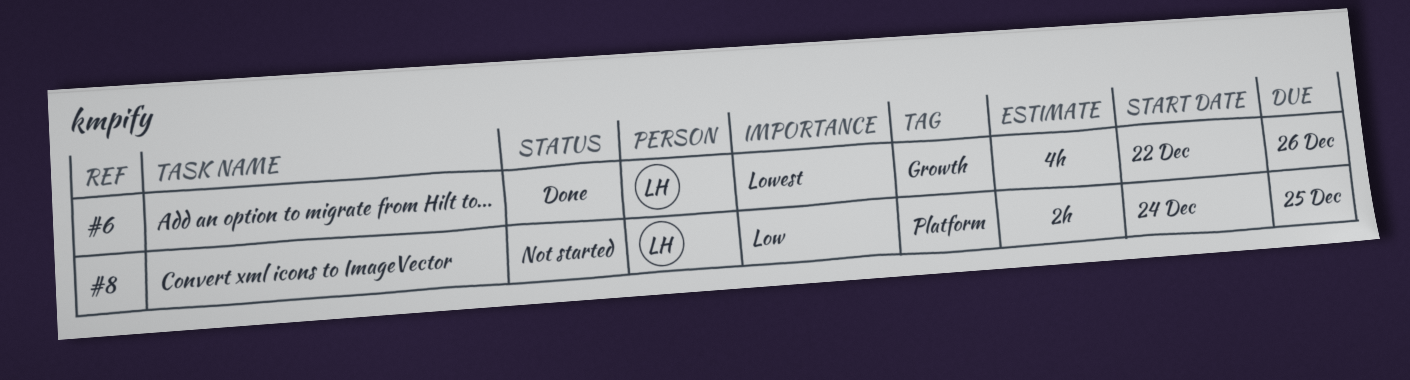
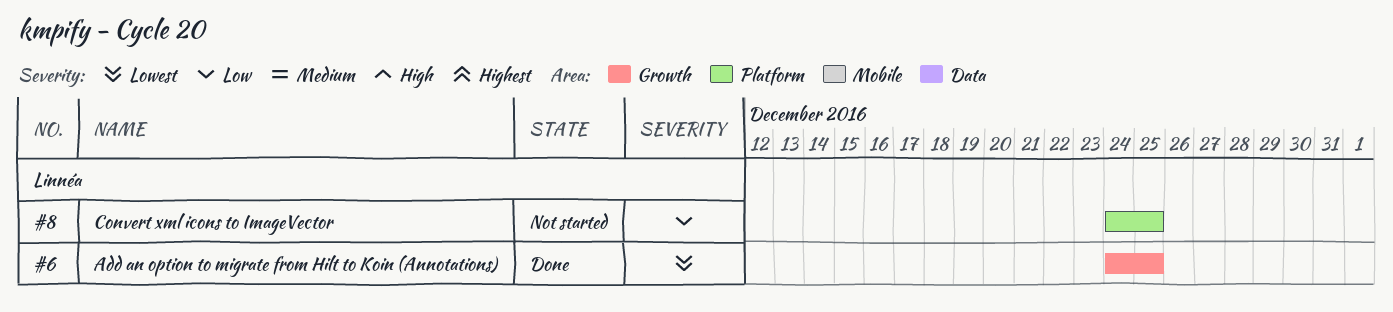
#6, start: Dec 22 -> Dec 24
#6, due: Dec 26 -> Dec 25

